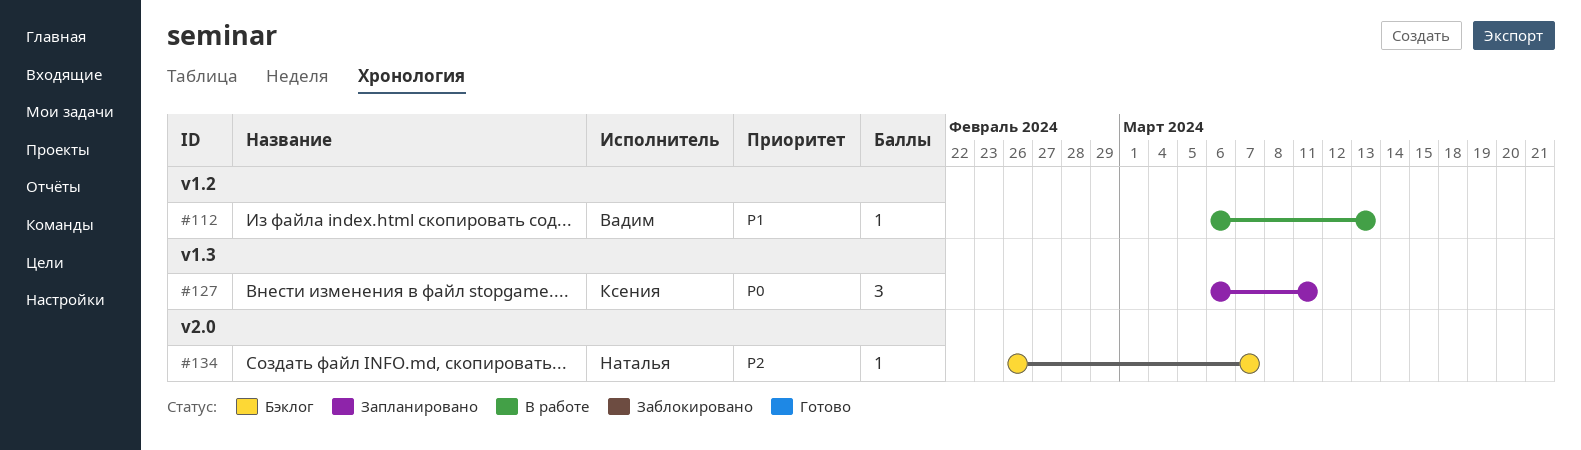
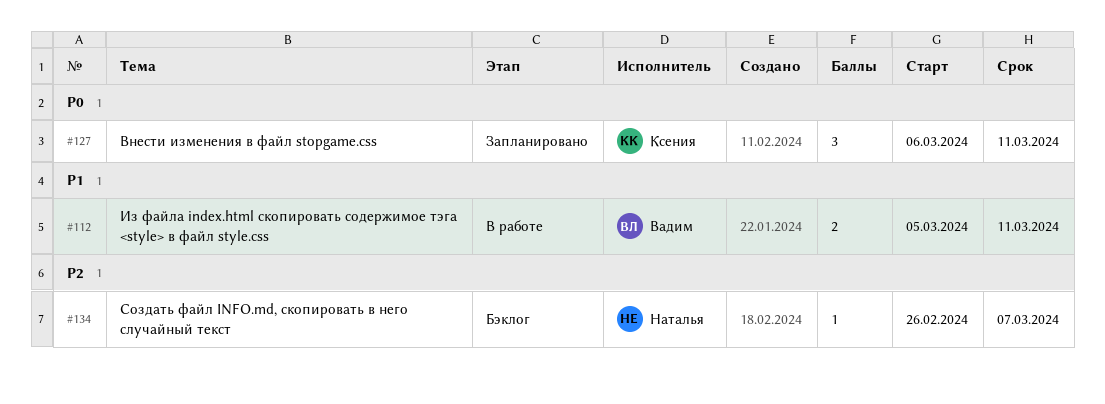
#112, estimate: 1 -> 2
#112, start: Mar 6 -> Mar 5
#112, due: Mar 13 -> Mar 11

